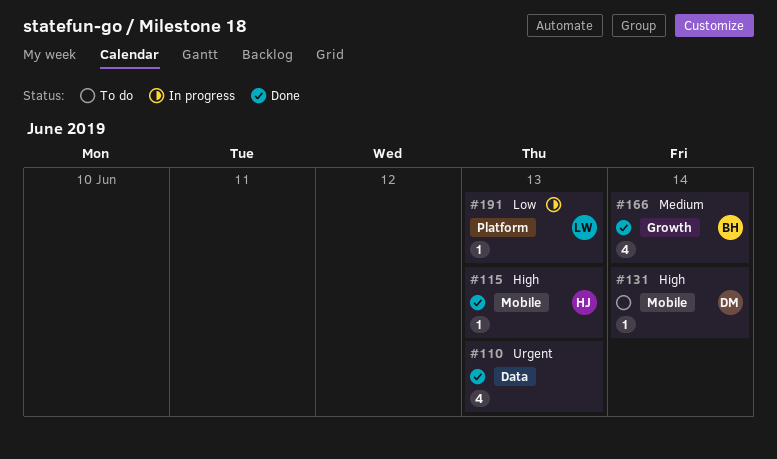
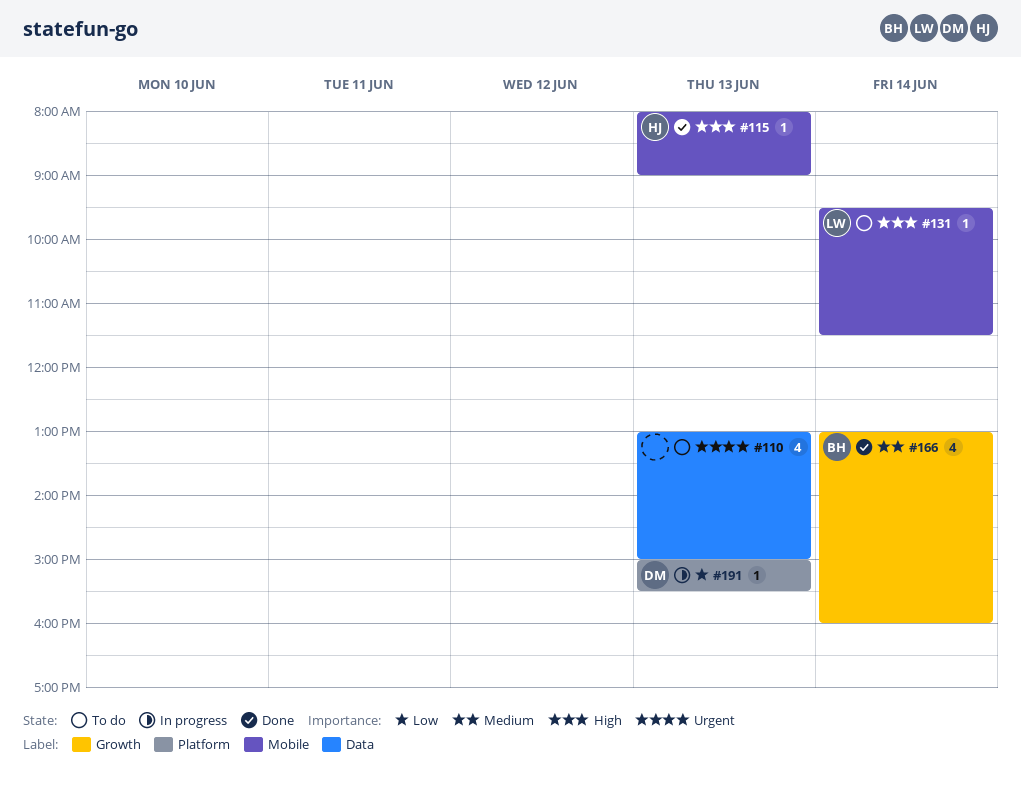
#110, status: Done -> To do
#131, owner: DM -> LW
#191, owner: LW -> DM

